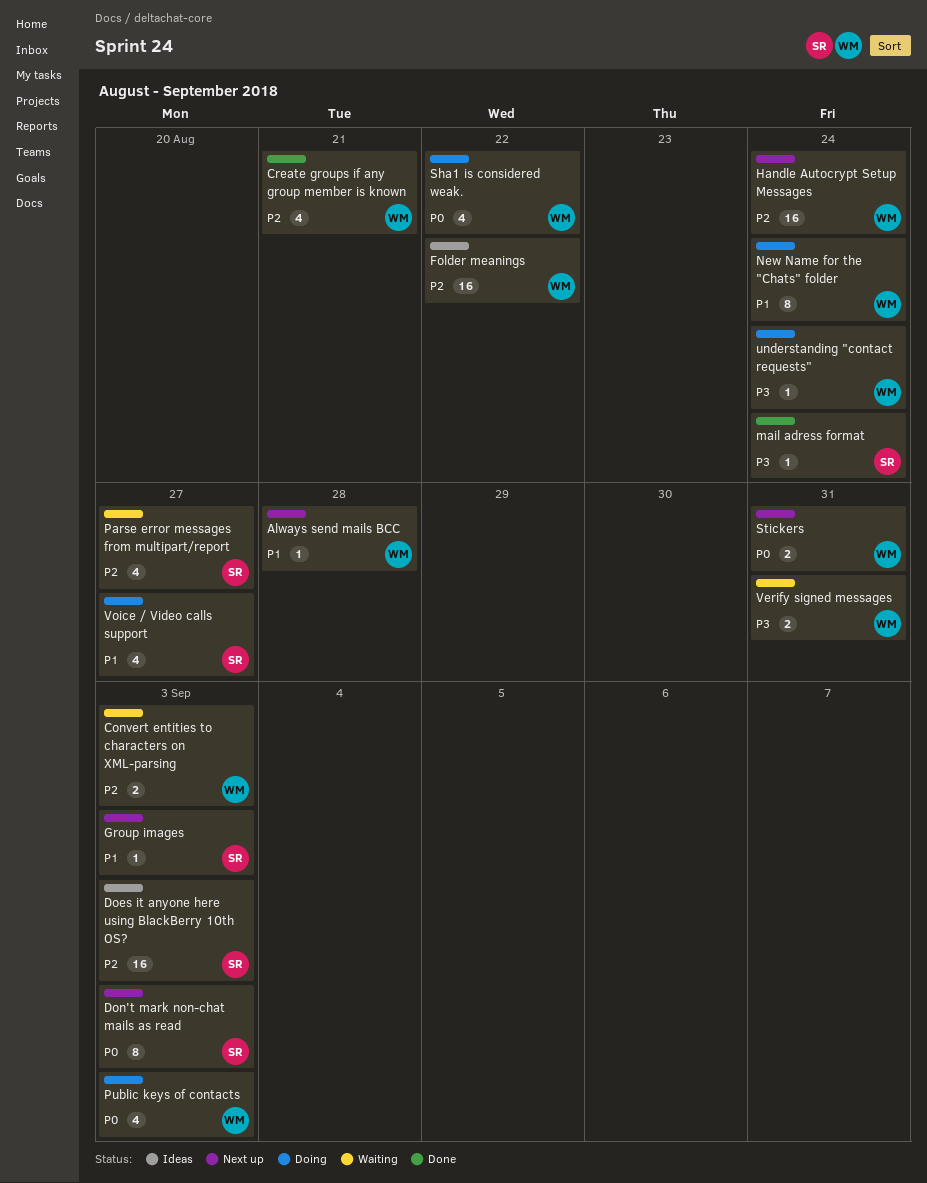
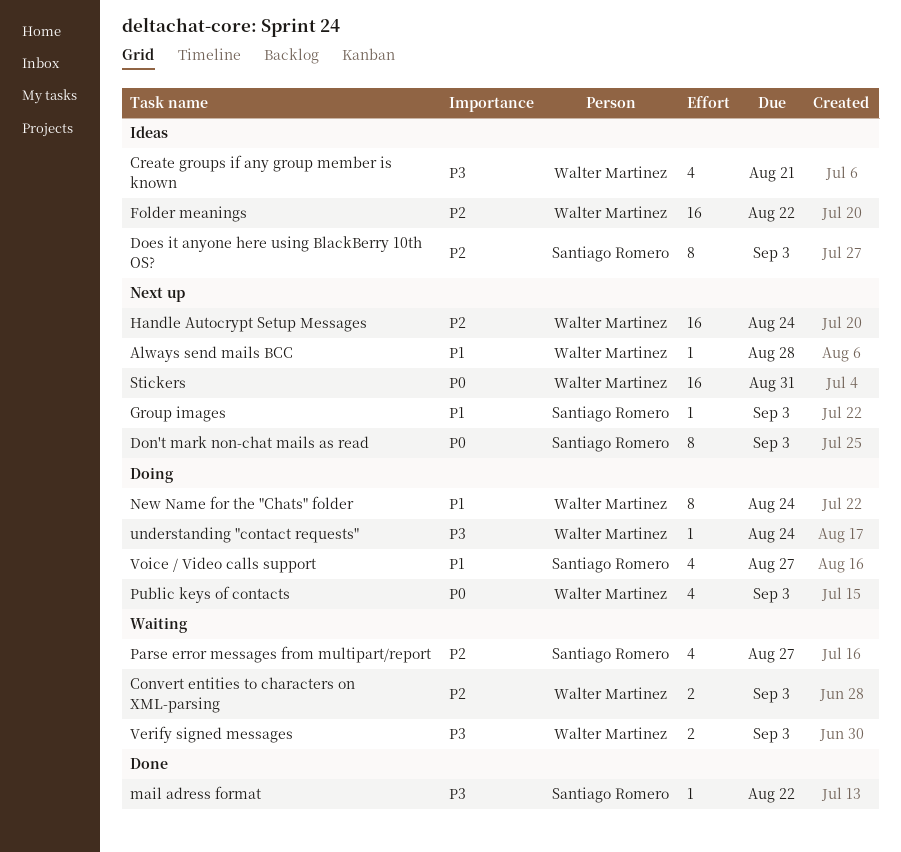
Create groups if any group member is known, status: Done -> Ideas
Create groups if any group member is known, priority: P2 -> P3
Does it anyone here using BlackBerry 10th OS?, estimate: 16 -> 8
mail adress format, due: Aug 24 -> Aug 22
Sha1 is considered weak.: present -> none
Stickers, estimate: 2 -> 16
Verify signed messages, due: Aug 31 -> Sep 3

